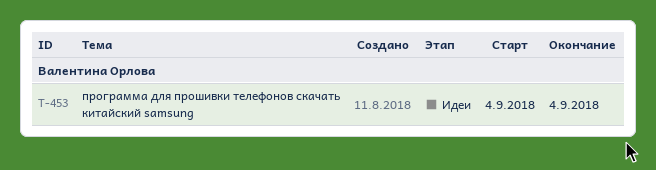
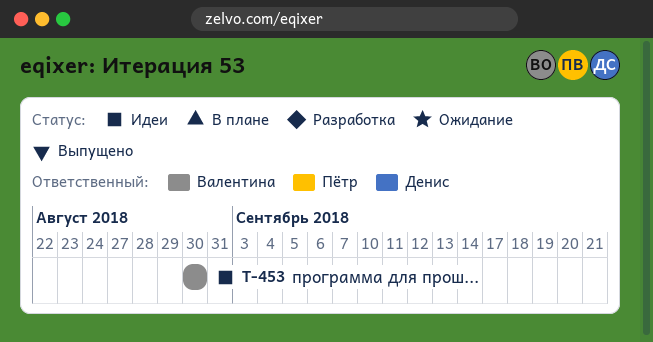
T-453, start: Sep 4 -> Aug 30
T-453, due: Sep 4 -> Aug 30

